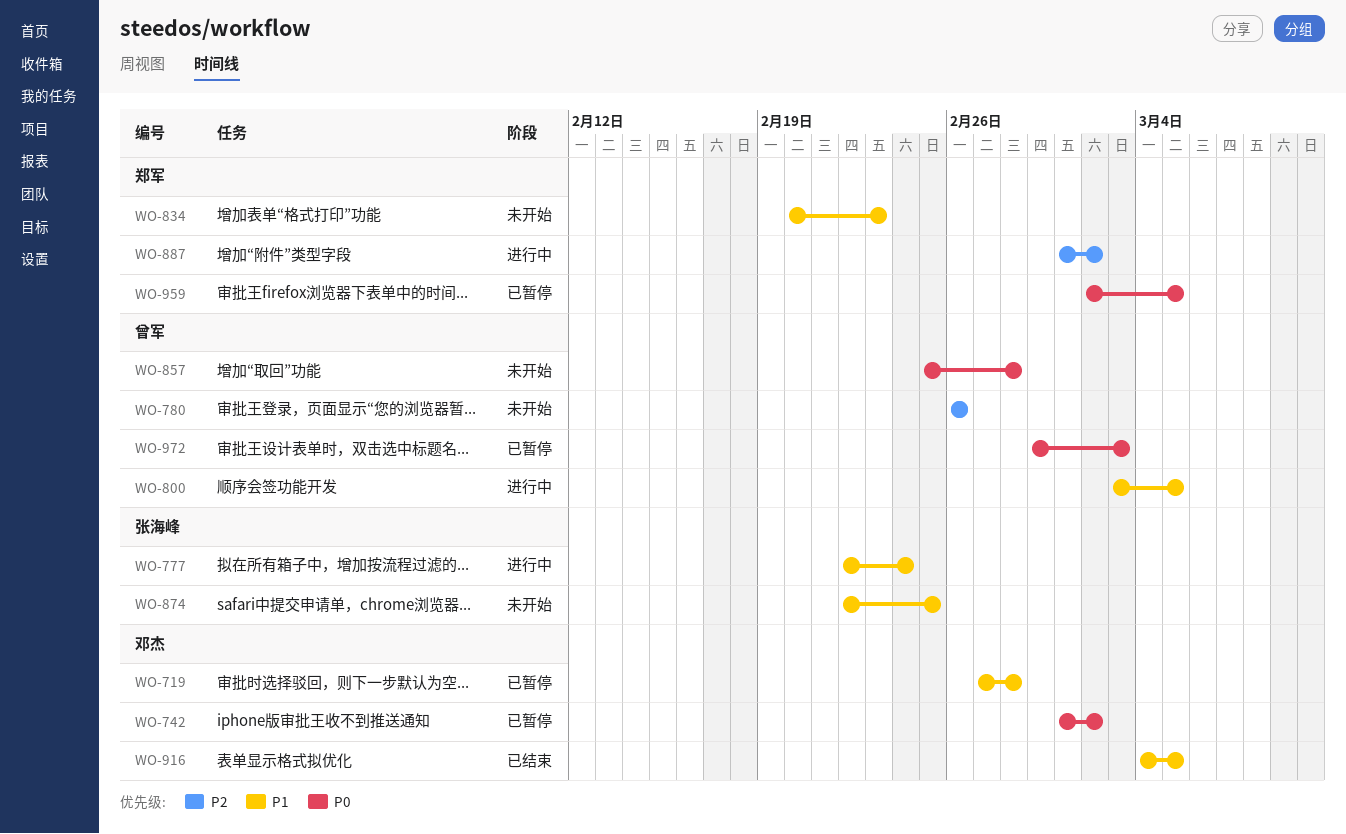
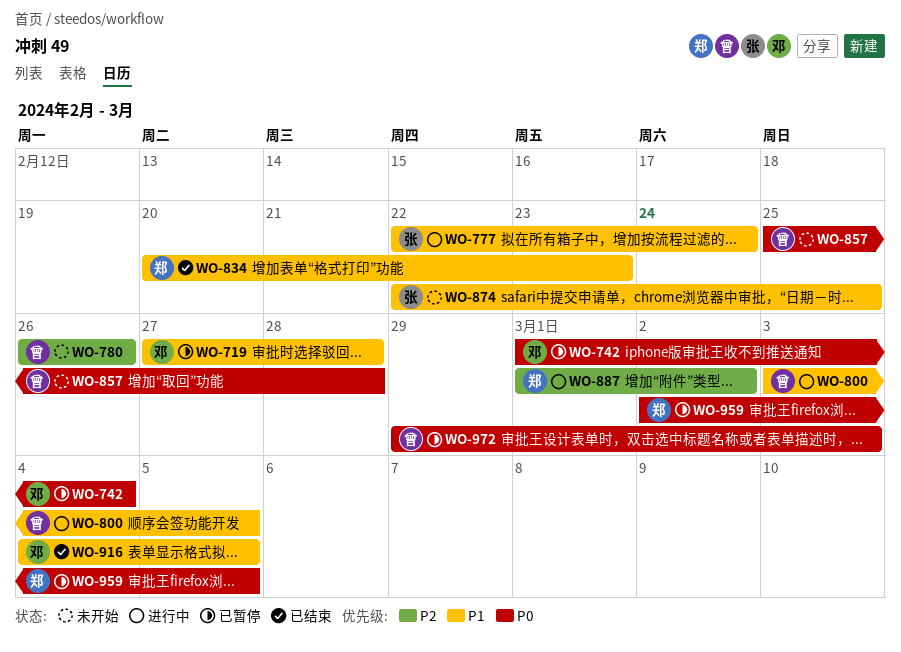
WO-742, due: Mar 2 -> Mar 4
WO-834, status: 未开始 -> 已结束

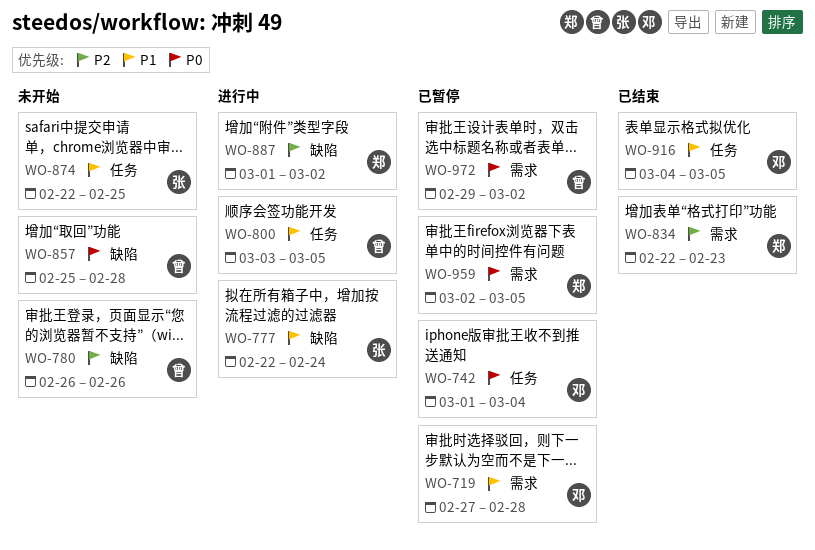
WO-834, priority: P1 -> P2
WO-834, start: Feb 20 -> Feb 22
WO-972, due: Mar 3 -> Mar 2

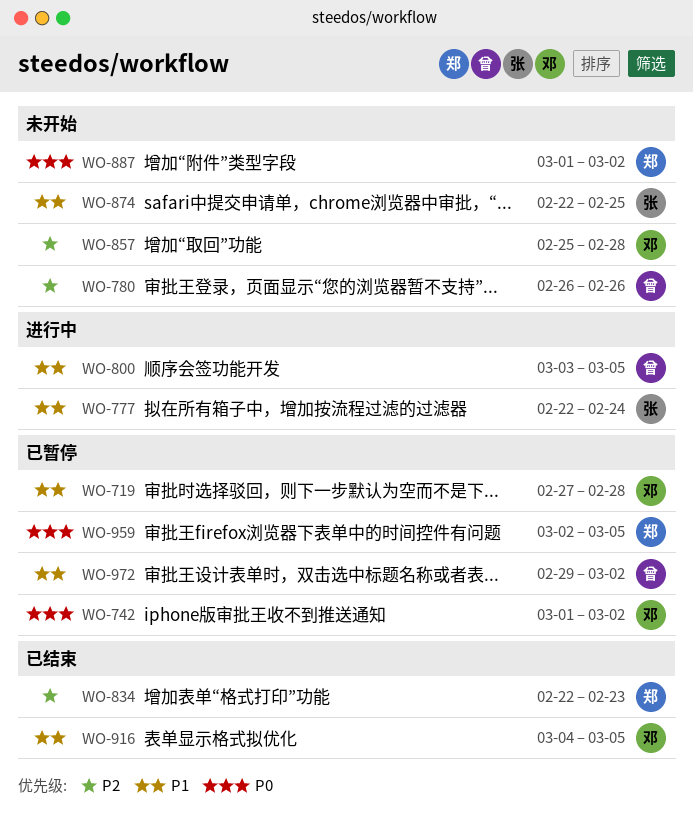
WO-742, due: Mar 4 -> Mar 2
WO-857, owner: 曾 -> 邓
WO-857, priority: P0 -> P2
WO-887, status: 进行中 -> 未开始
WO-887, priority: P2 -> P0
WO-972, priority: P0 -> P1

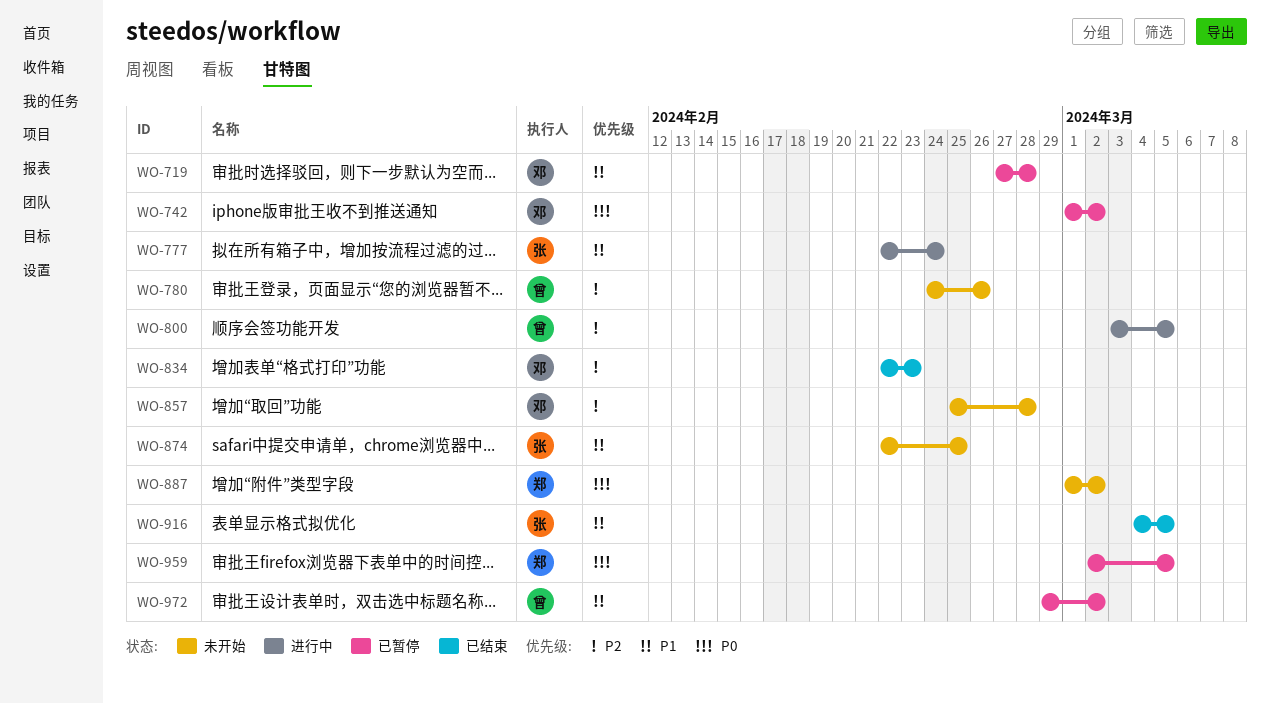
WO-780, start: Feb 26 -> Feb 24
WO-800, priority: P1 -> P2
WO-834, owner: 郑 -> 邓
WO-916, owner: 邓 -> 张

